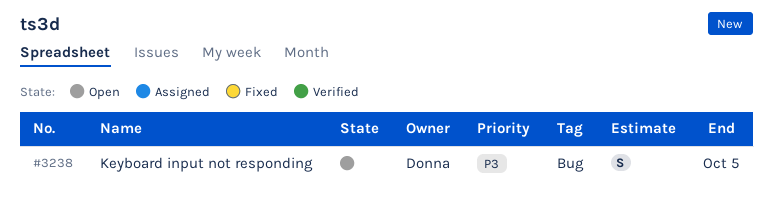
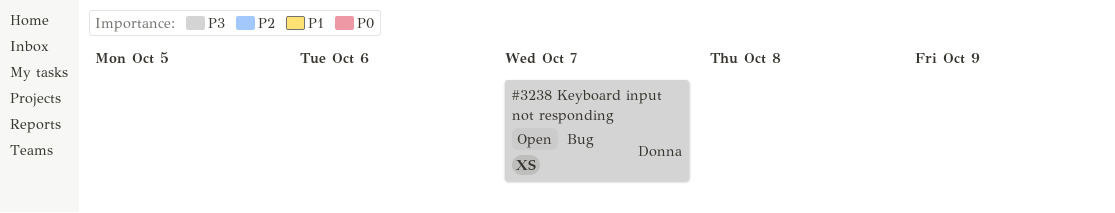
#3238, estimate: S -> XS
#3238, due: Oct 5 -> Oct 7

